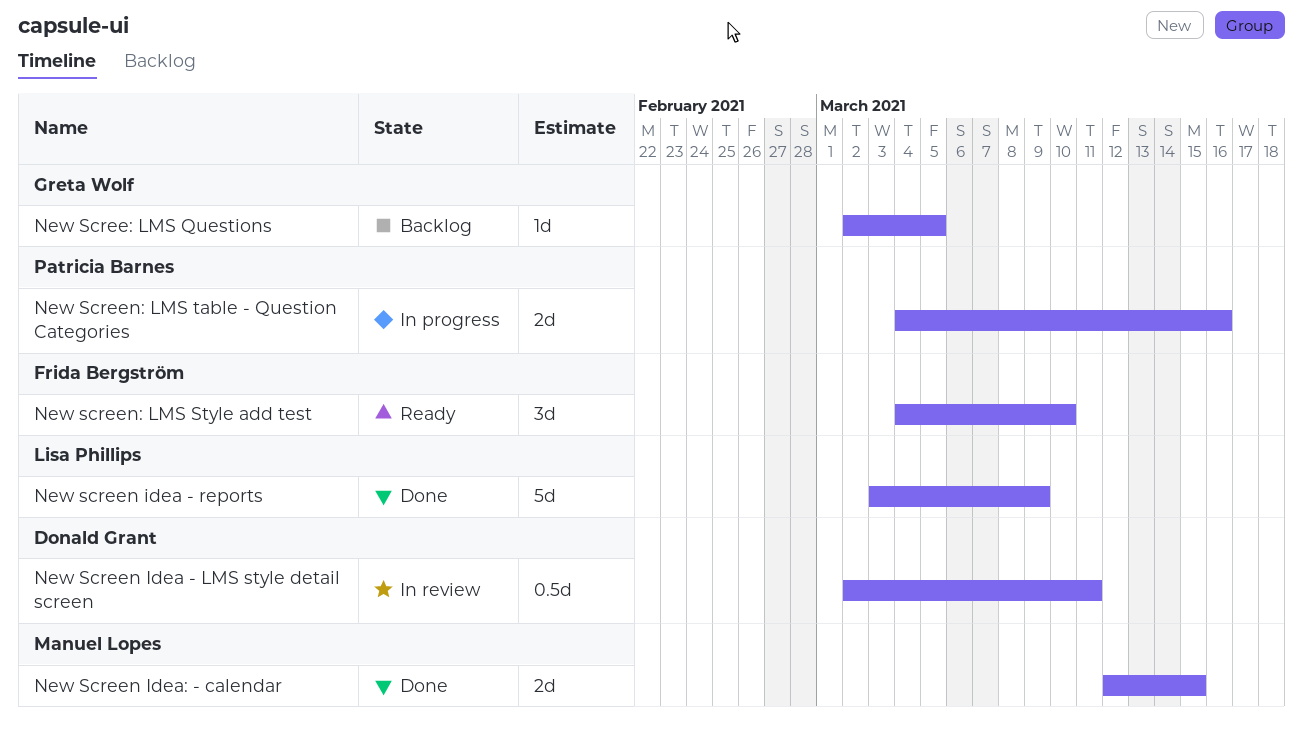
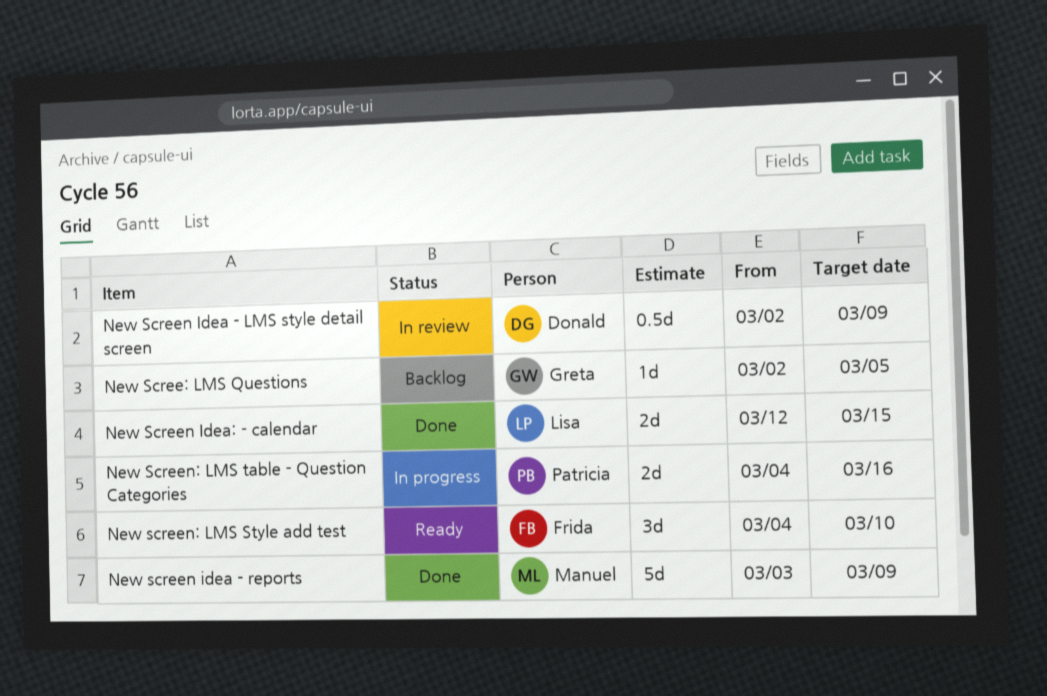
New Screen Idea - LMS style detail screen, due: Mar 11 -> Mar 9
New screen idea - reports, owner: Lisa Phillips -> Manuel Lopes
New Screen Idea: - calendar, owner: Manuel Lopes -> Lisa Phillips

